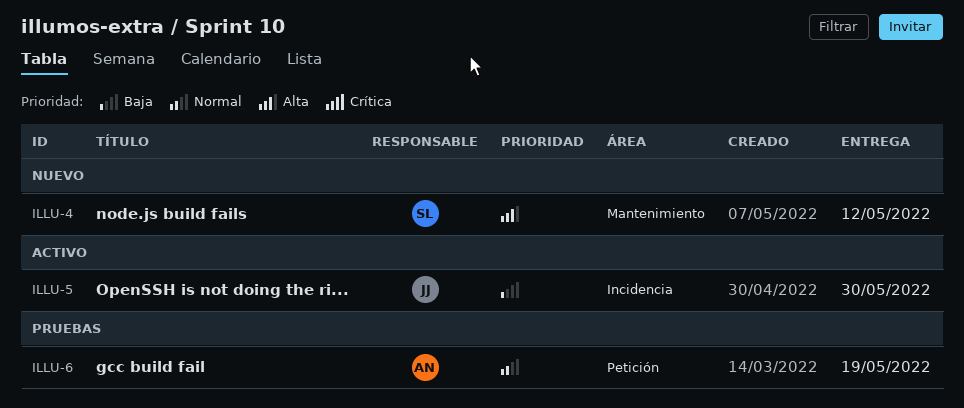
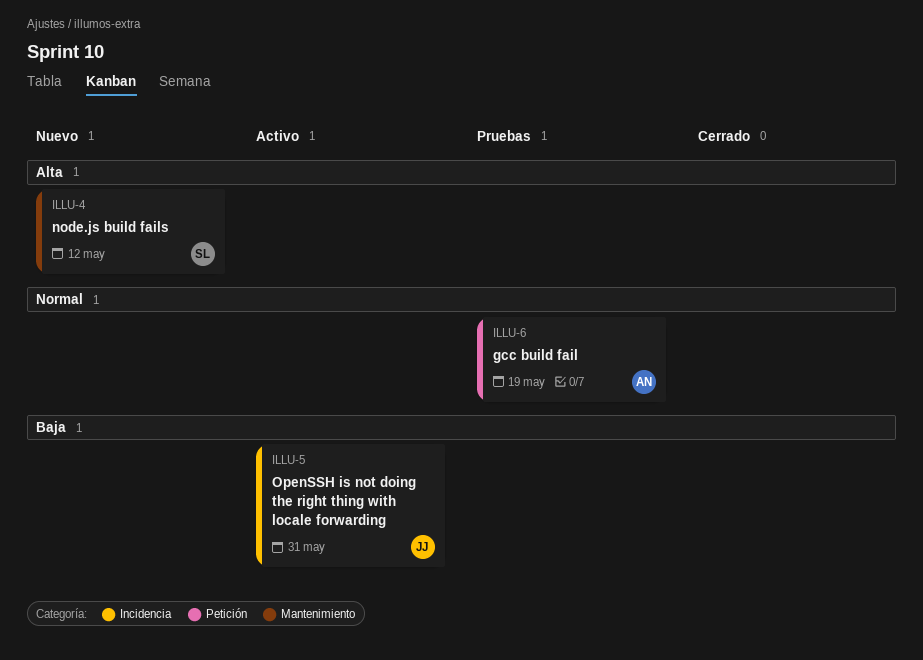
ILLU-5, due: May 30 -> May 31

